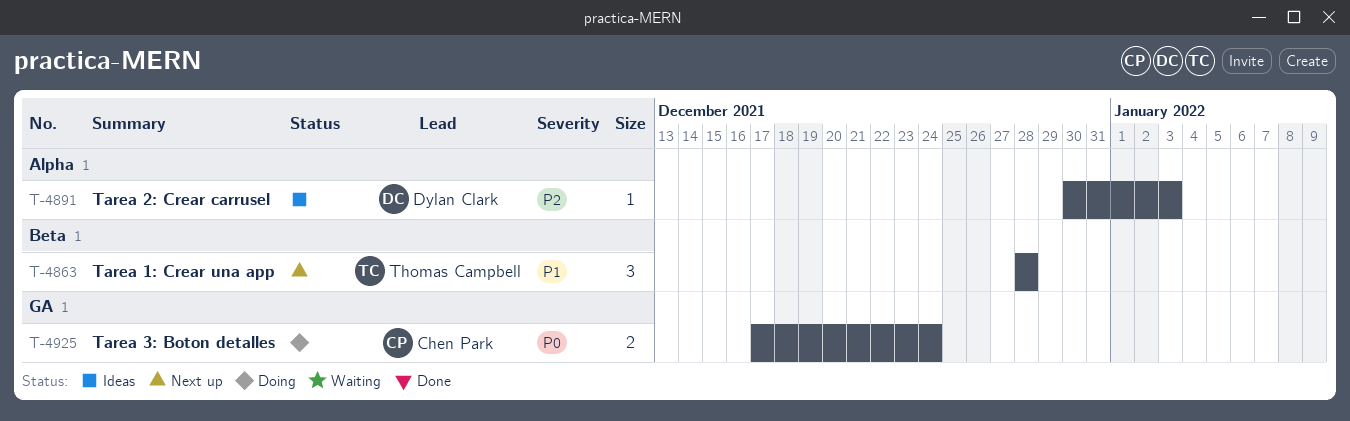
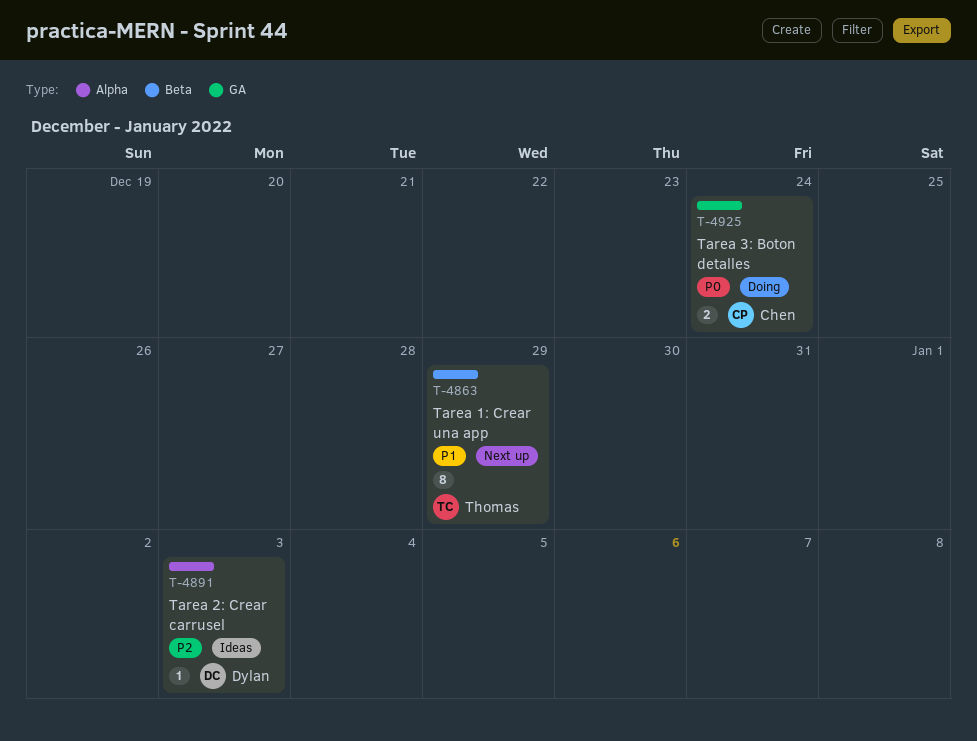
T-4863, estimate: 3 -> 8
T-4863, due: Dec 28 -> Dec 29

